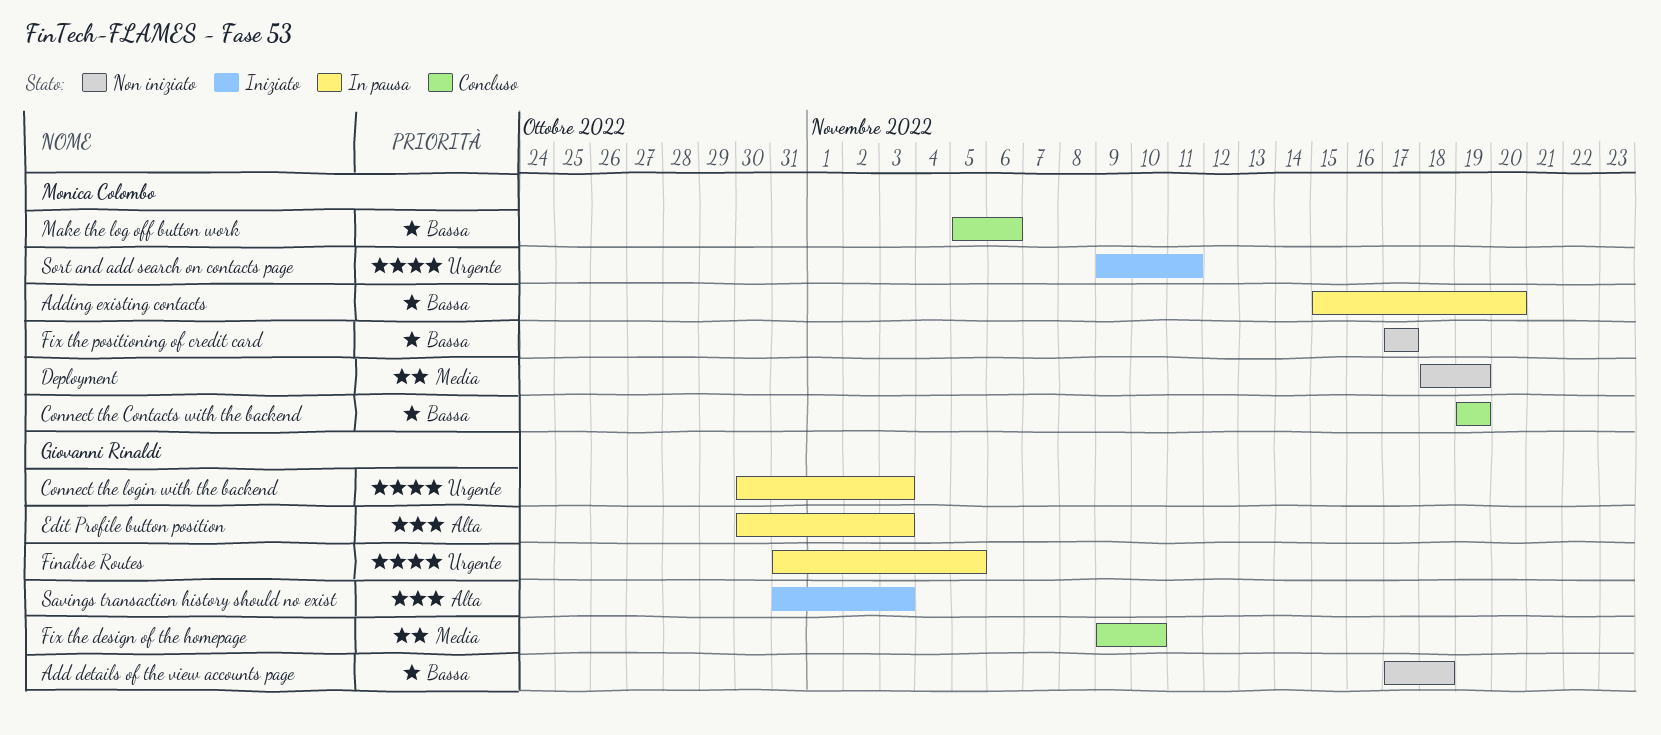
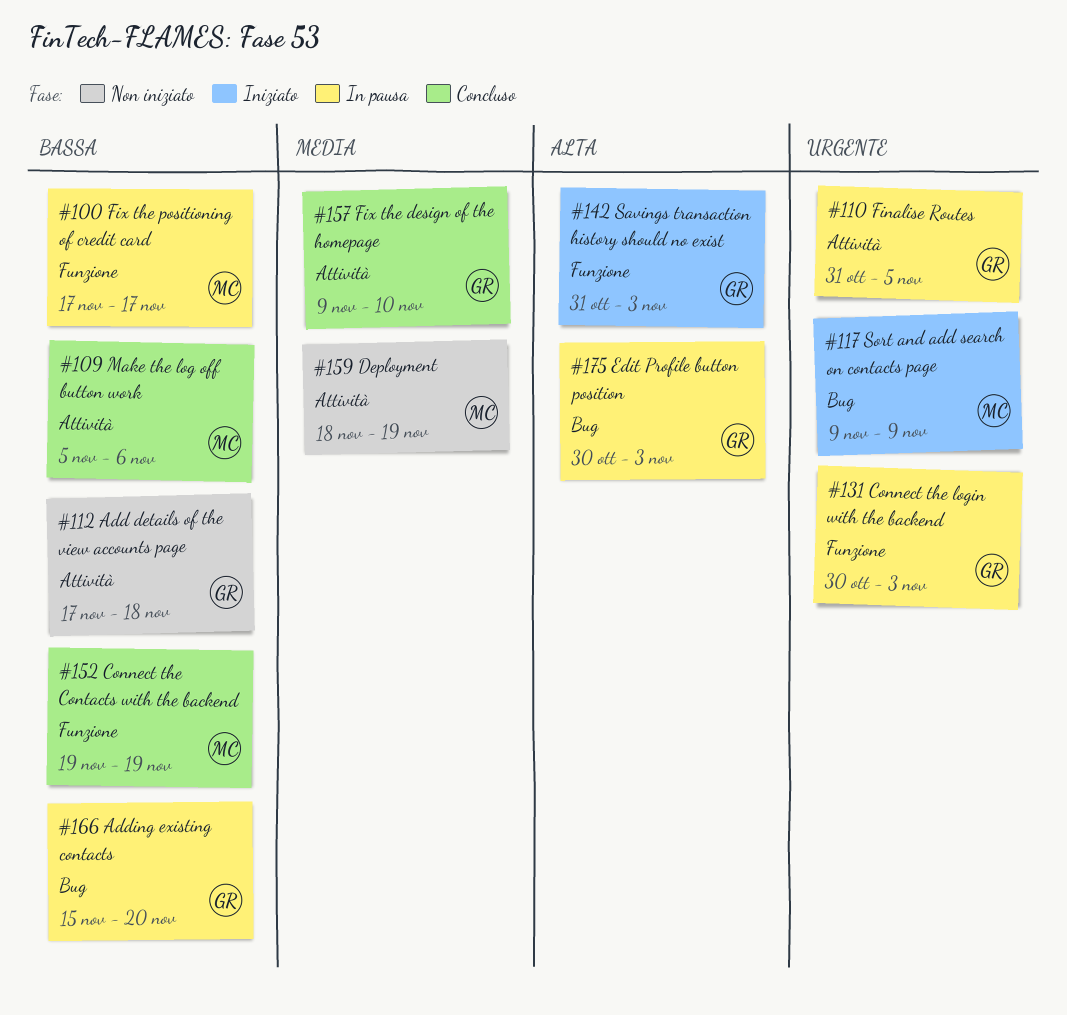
Adding existing contacts, owner: Monica Colombo -> Giovanni Rinaldi
Fix the positioning of credit card, status: Non iniziato -> In pausa
Sort and add search on contacts page, due: Nov 11 -> Nov 9

